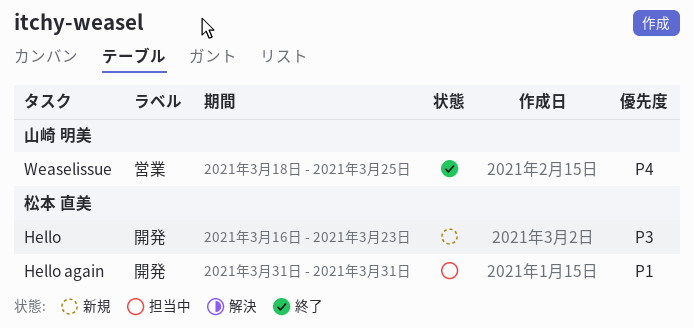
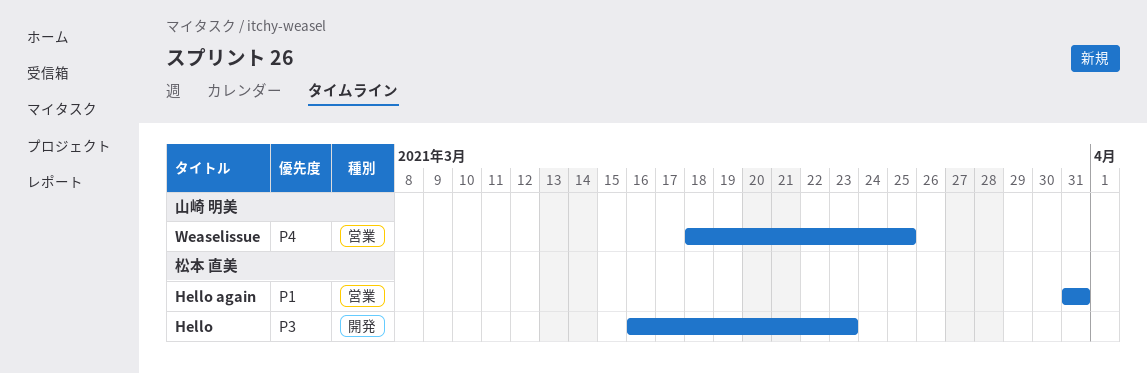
Hello again, label: 開発 -> 営業

